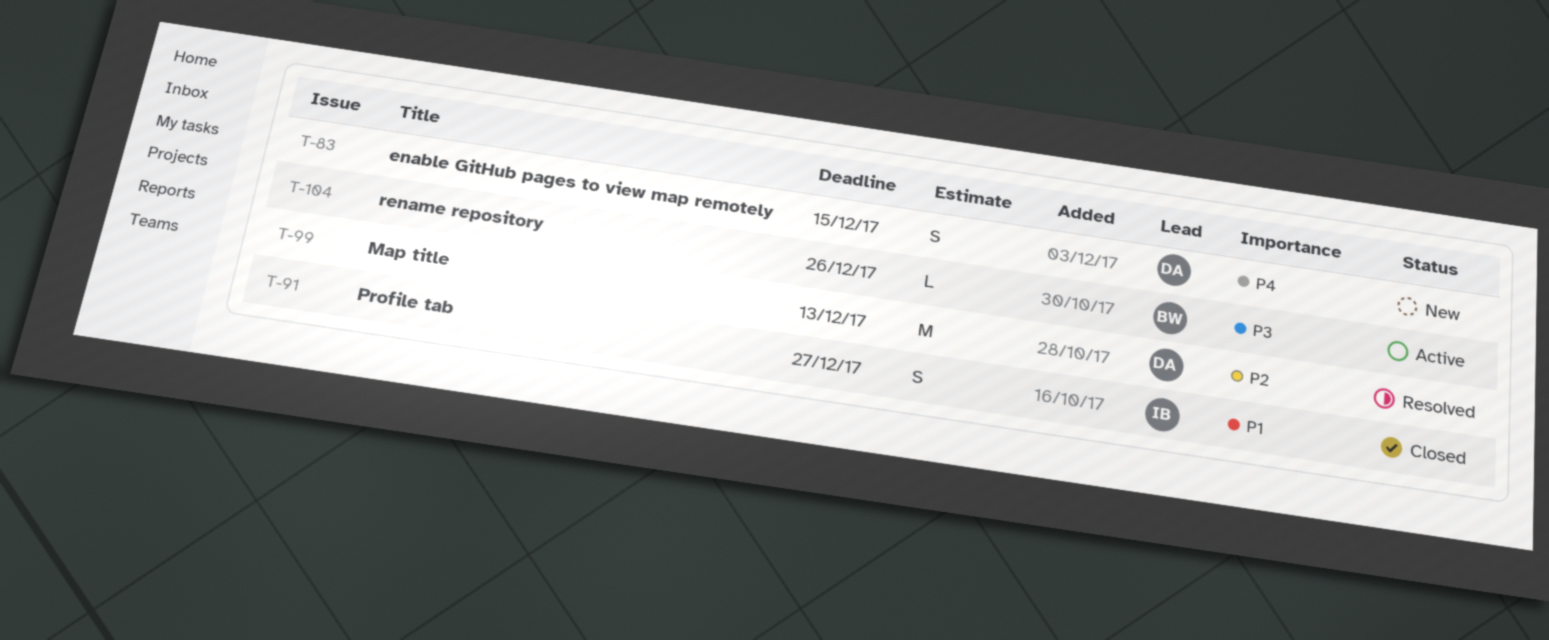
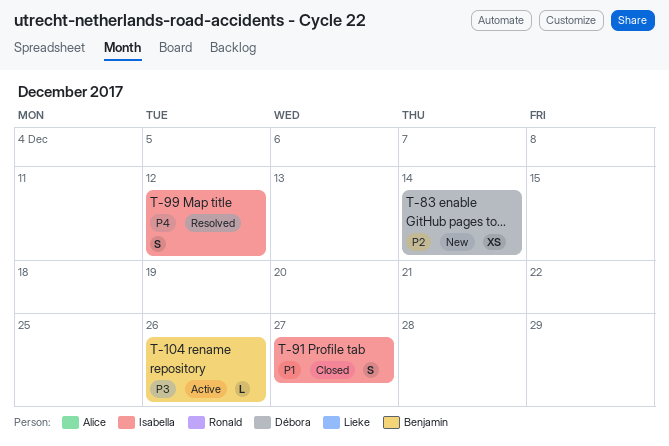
T-83, priority: P4 -> P2
T-83, estimate: S -> XS
T-83, due: Dec 15 -> Dec 14
T-99, owner: Débora -> Isabella
T-99, priority: P2 -> P4
T-99, estimate: M -> S
T-99, due: Dec 13 -> Dec 12

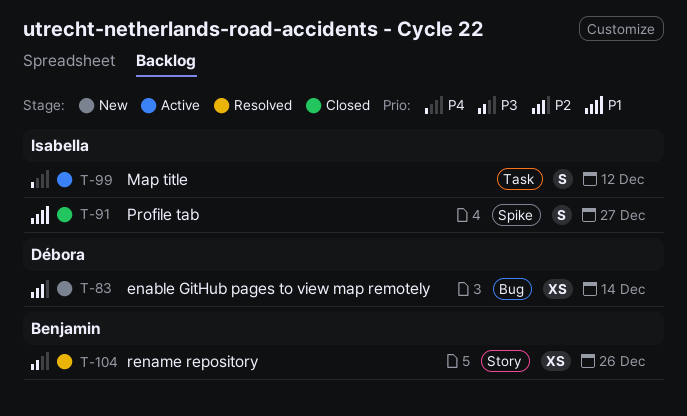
T-99, status: Resolved -> Active
T-104, status: Active -> Resolved
T-104, estimate: L -> XS

